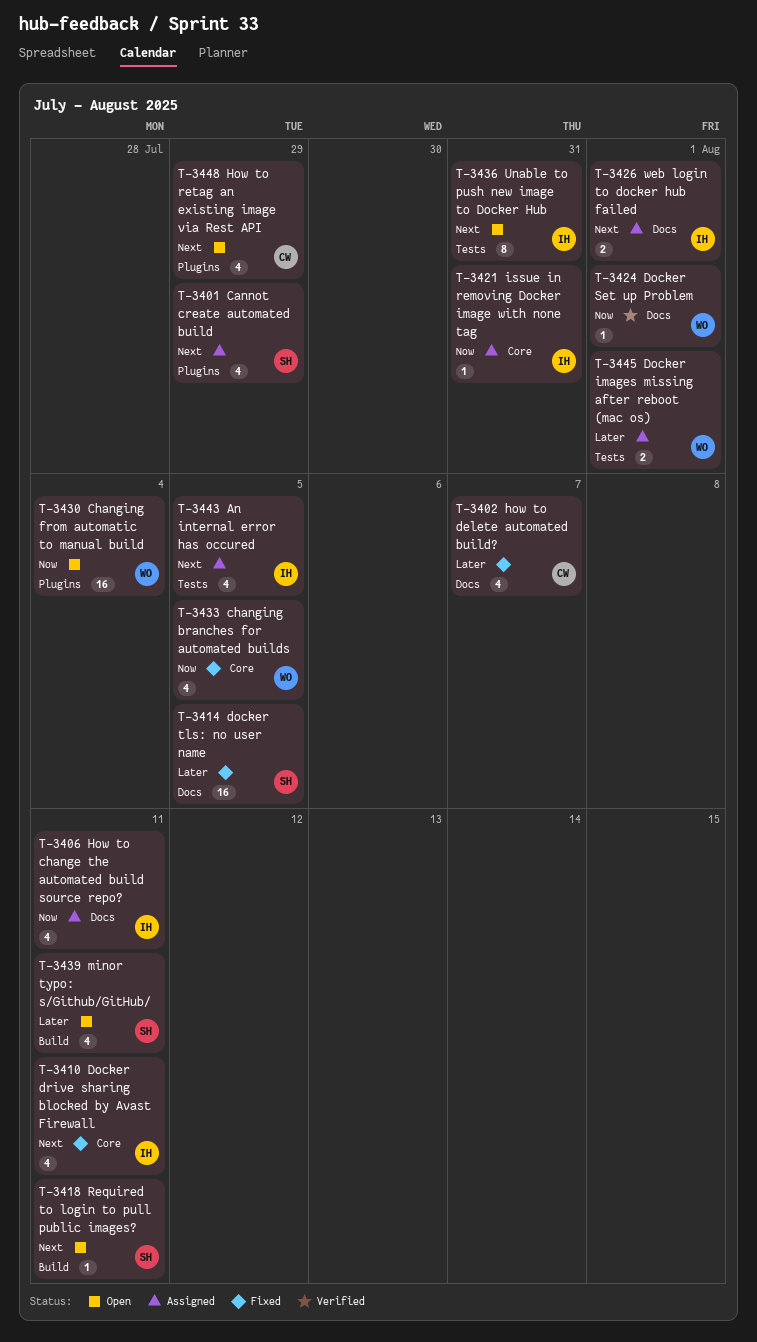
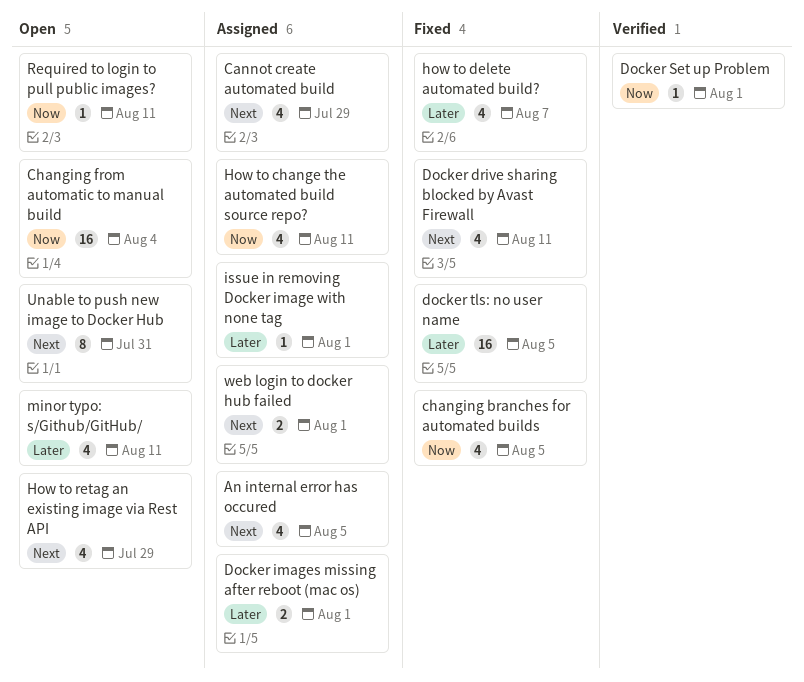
issue in removing Docker image with none tag, priority: Now -> Later
issue in removing Docker image with none tag, due: Jul 31 -> Aug 1
Required to login to pull public images?, priority: Next -> Now

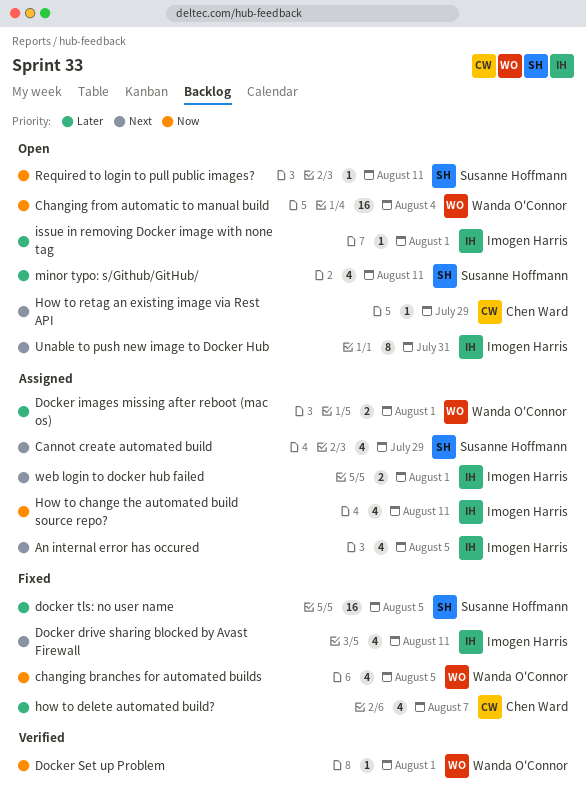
How to retag an existing image via Rest API, estimate: 4 -> 1
issue in removing Docker image with none tag, status: Assigned -> Open

